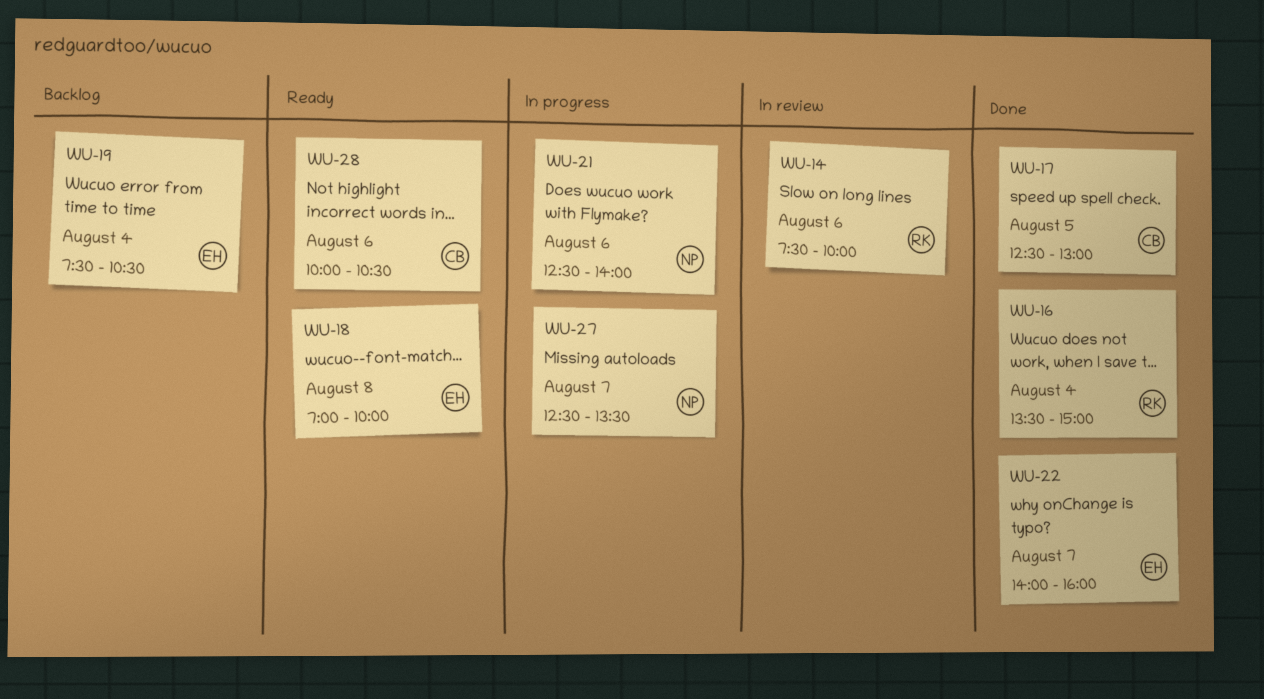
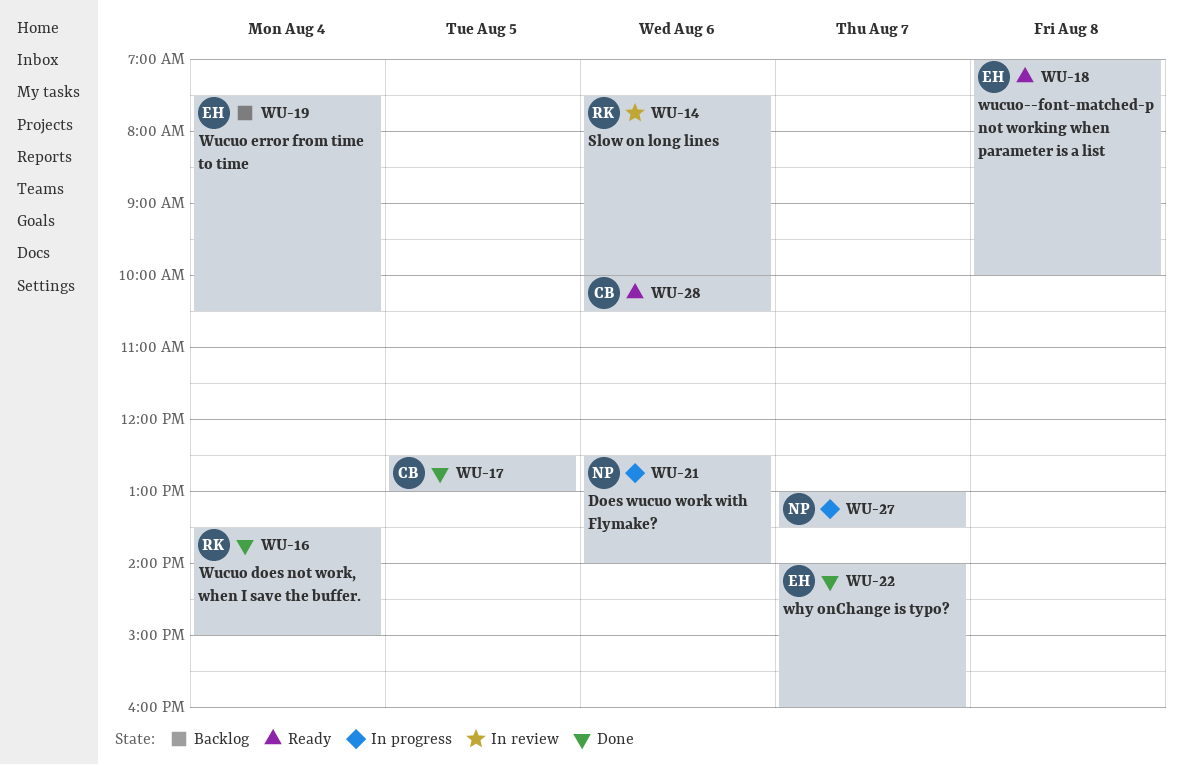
WU-27, begins: 12:30 -> 13:00

